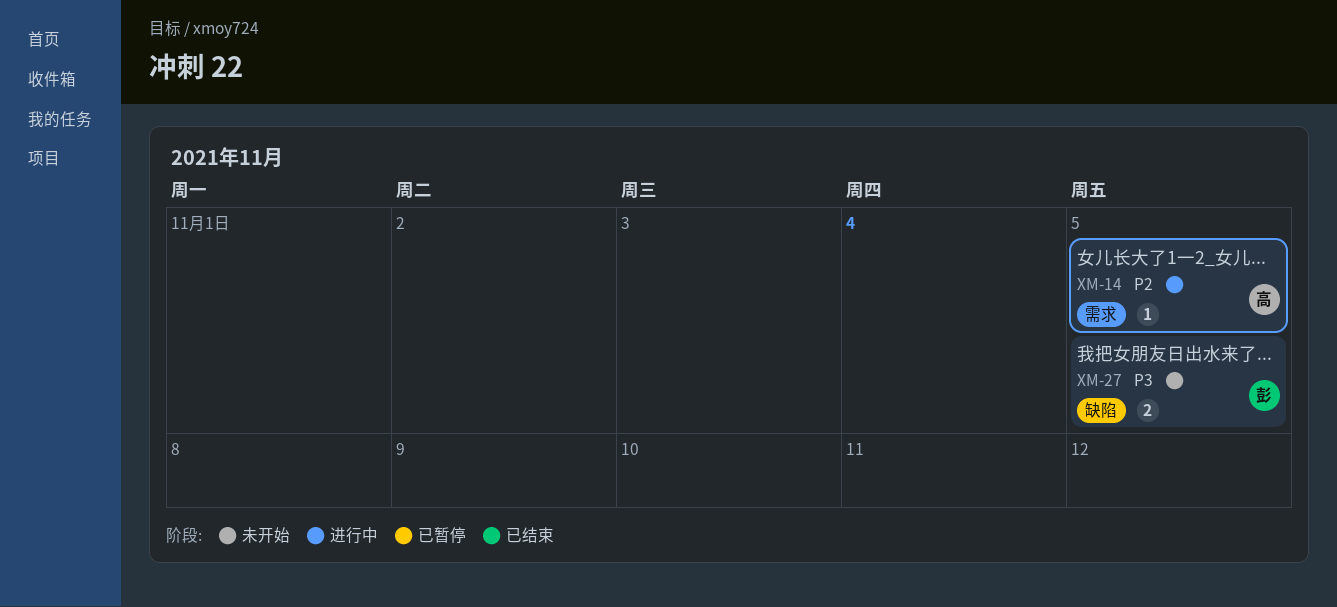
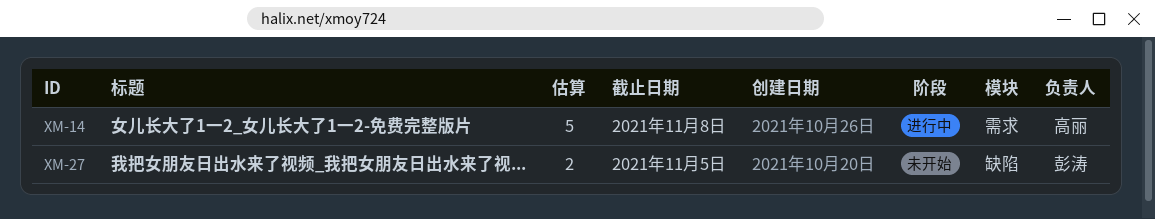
XM-14, estimate: 1 -> 5
XM-14, due: Nov 5 -> Nov 8

